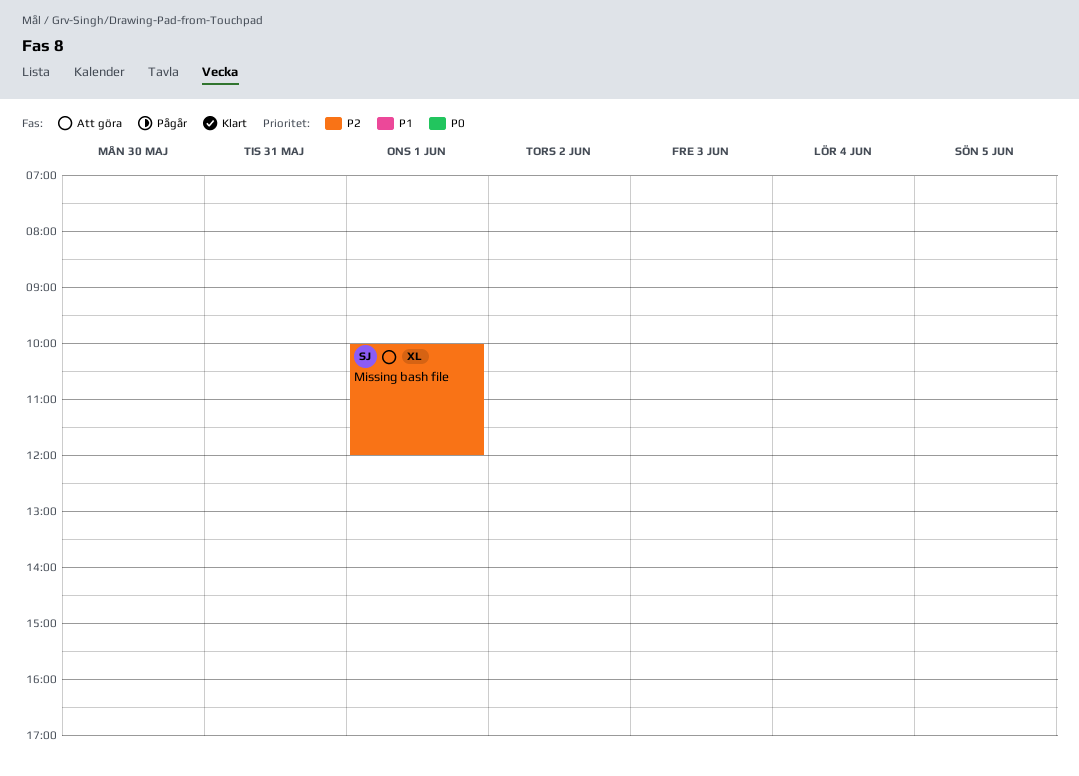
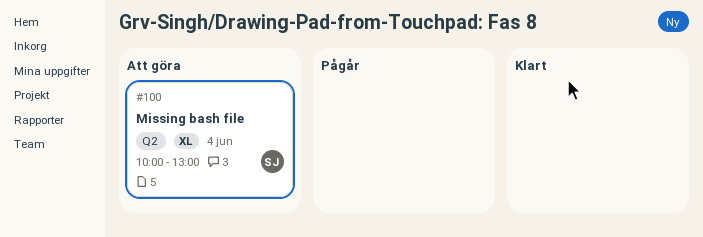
Missing bash file, day: Jun 1 -> Jun 4
Missing bash file, ends: 12:00 -> 13:00

